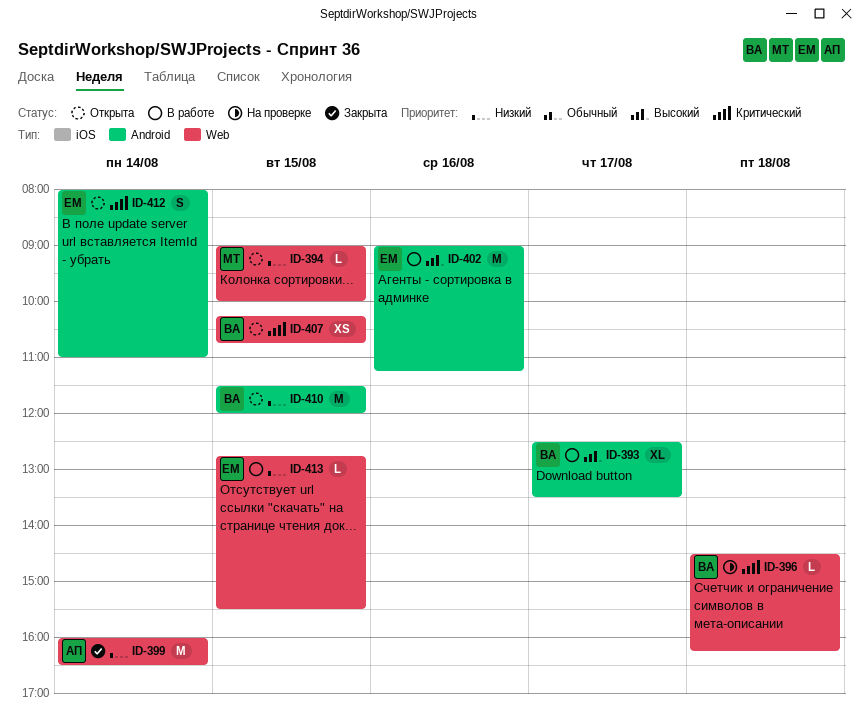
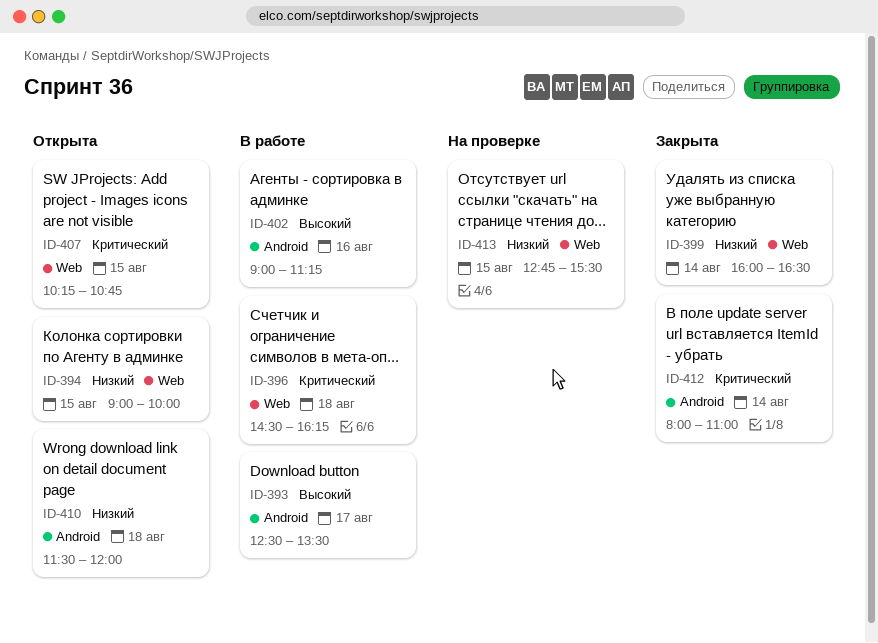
ID-396, status: На проверке -> В работе
ID-410, day: Aug 15 -> Aug 18
ID-412, status: Открыта -> Закрыта
ID-413, status: В работе -> На проверке

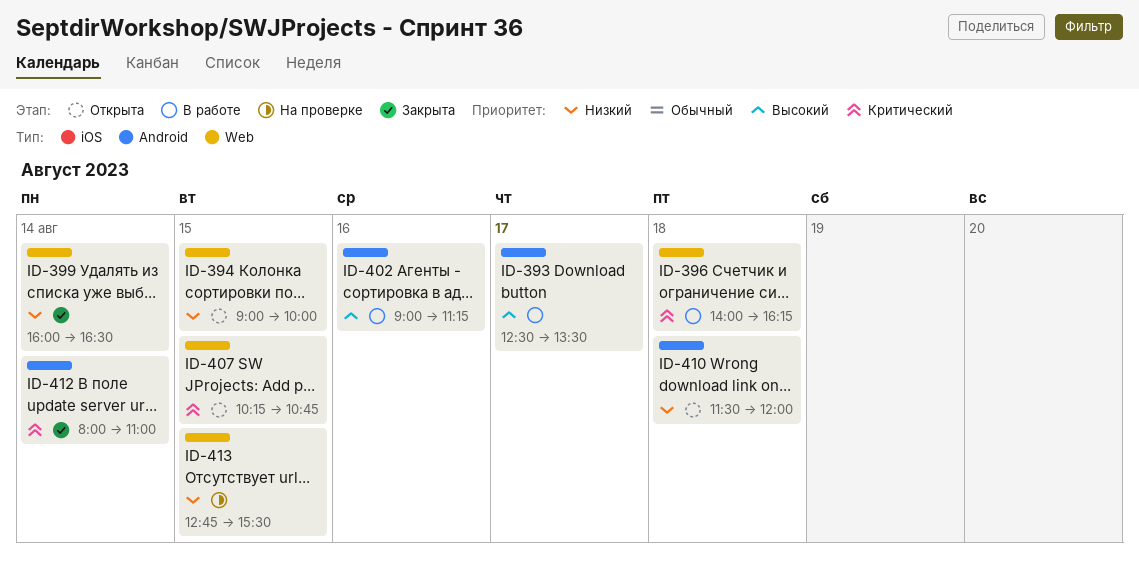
ID-396, begins: 14:30 -> 14:00

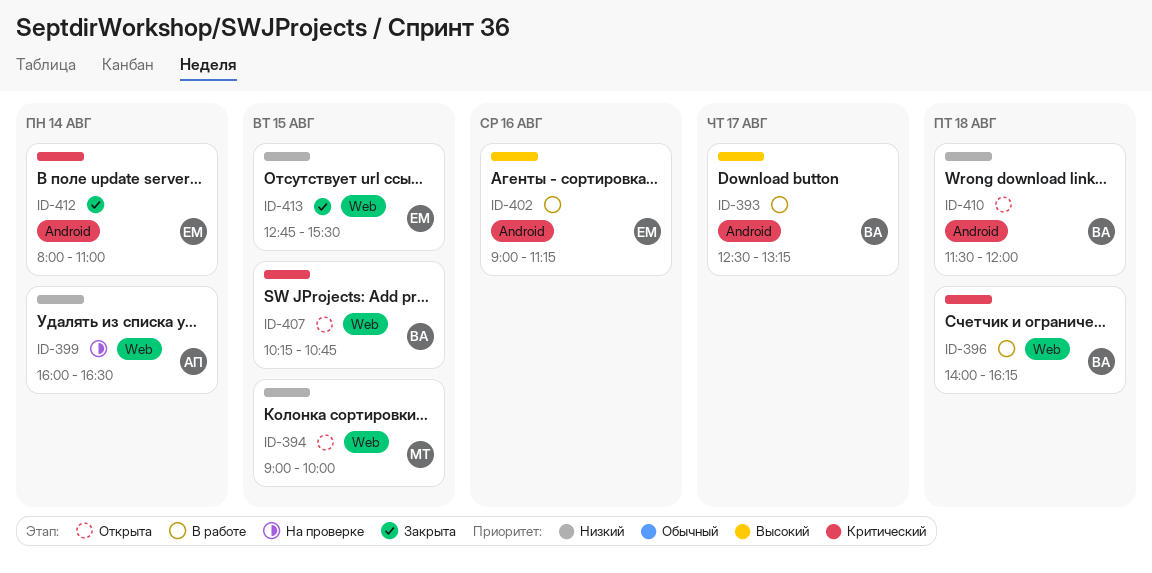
ID-393, ends: 13:30 -> 13:15
ID-399, status: Закрыта -> На проверке
ID-413, status: На проверке -> Закрыта

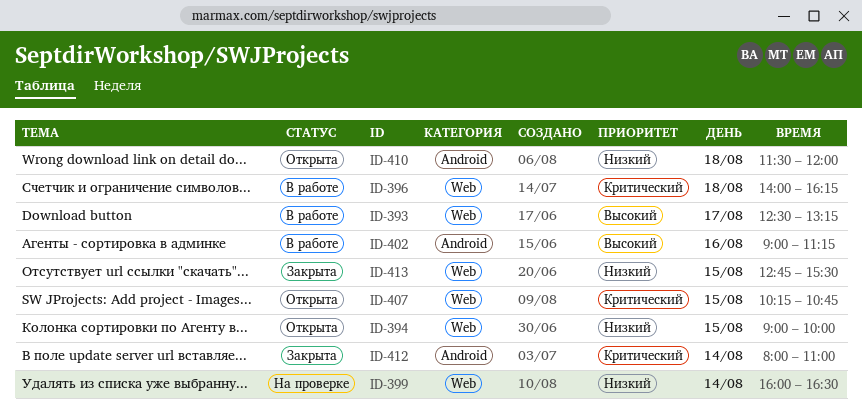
ID-393, label: Android -> Web

